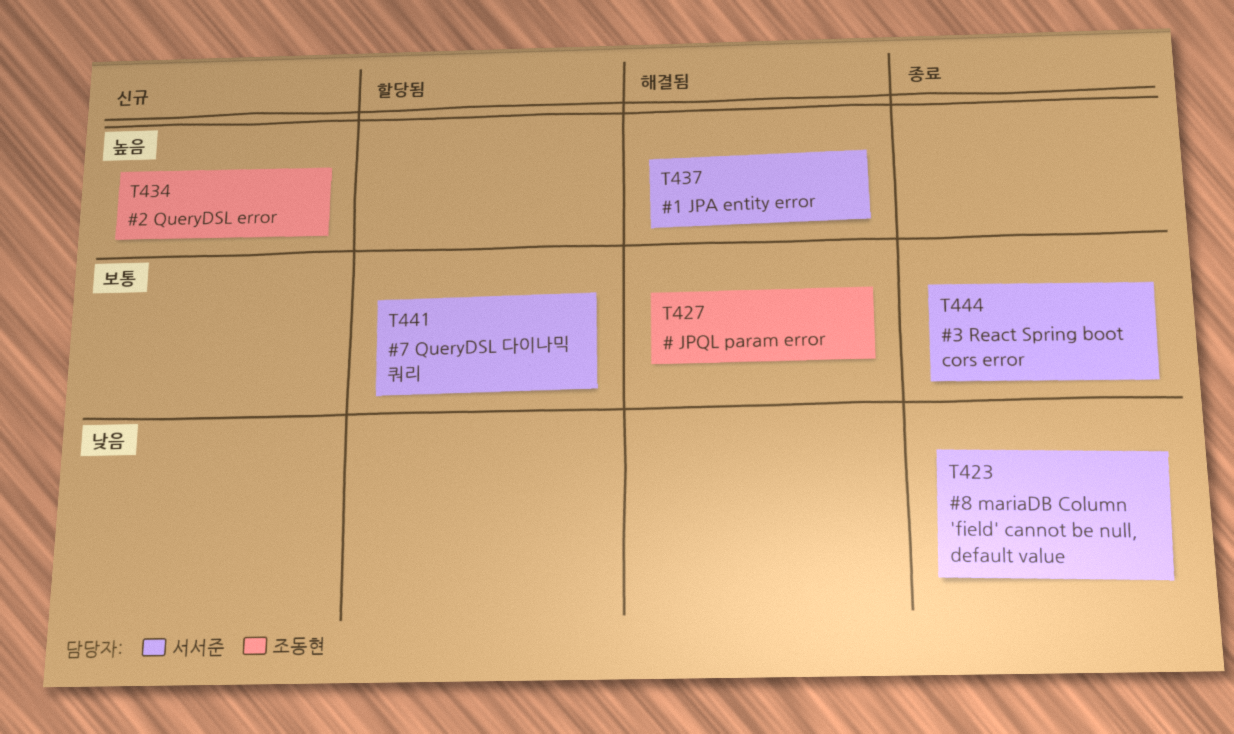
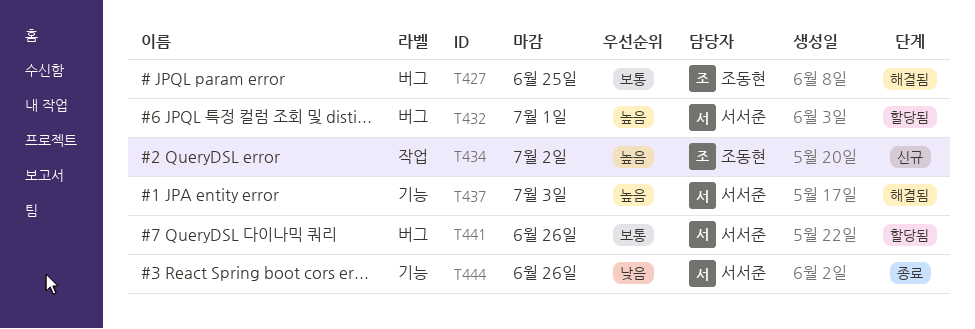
T423: present -> none
T432: none -> present
T444, priority: 보통 -> 낮음

